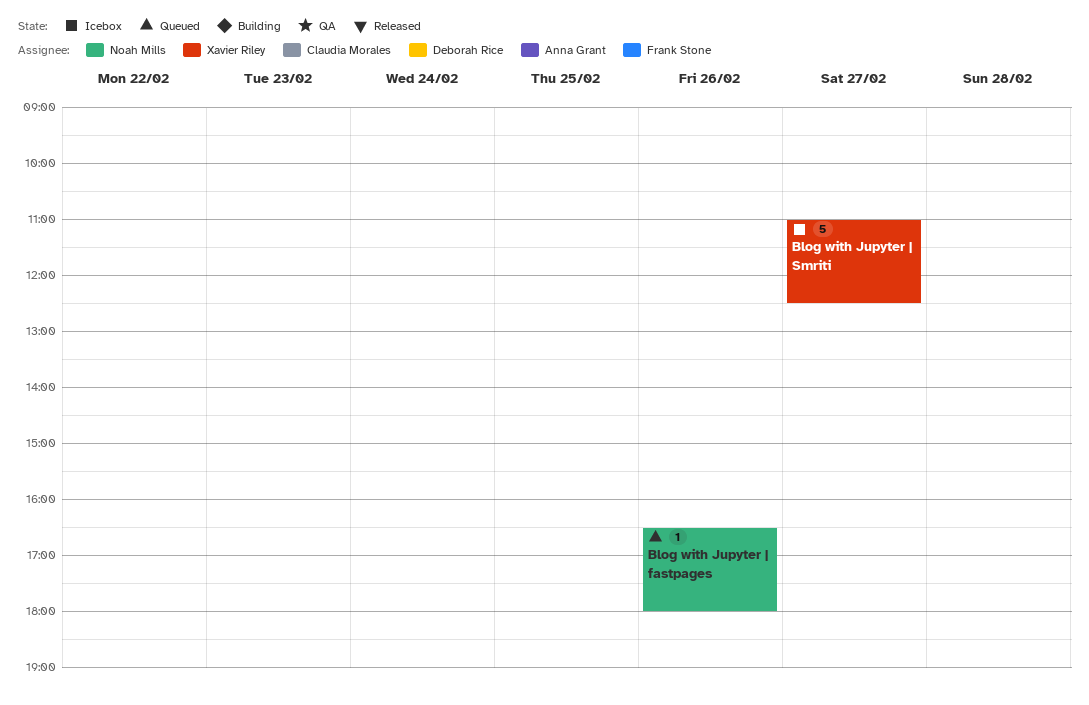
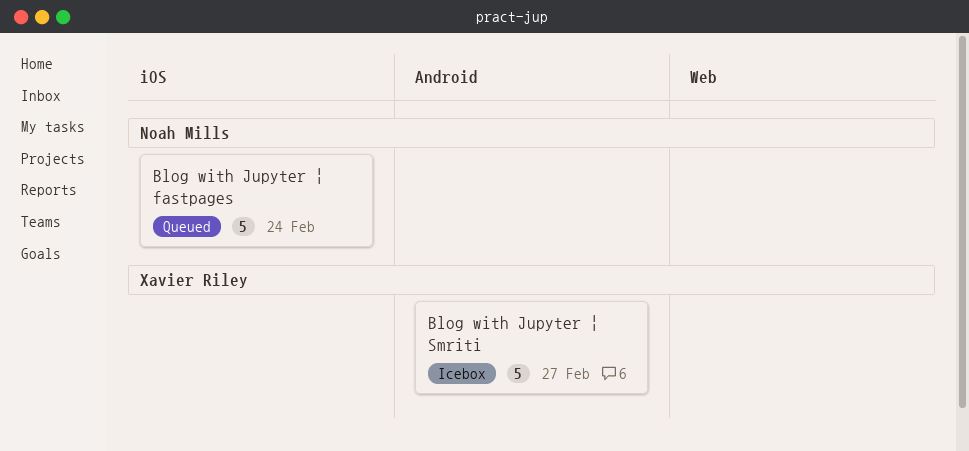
Blog with Jupyter | fastpages, estimate: 1 -> 5
Blog with Jupyter | fastpages, day: Feb 26 -> Feb 24

